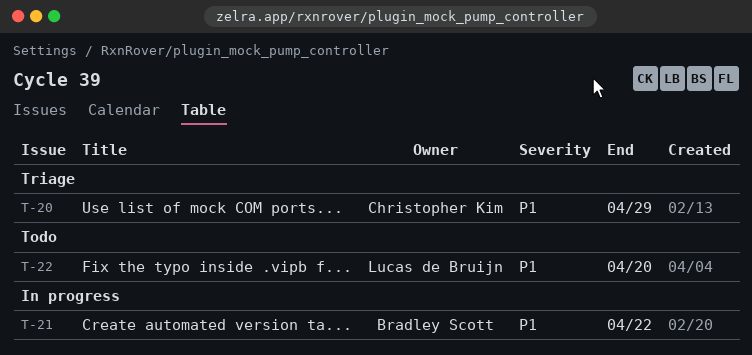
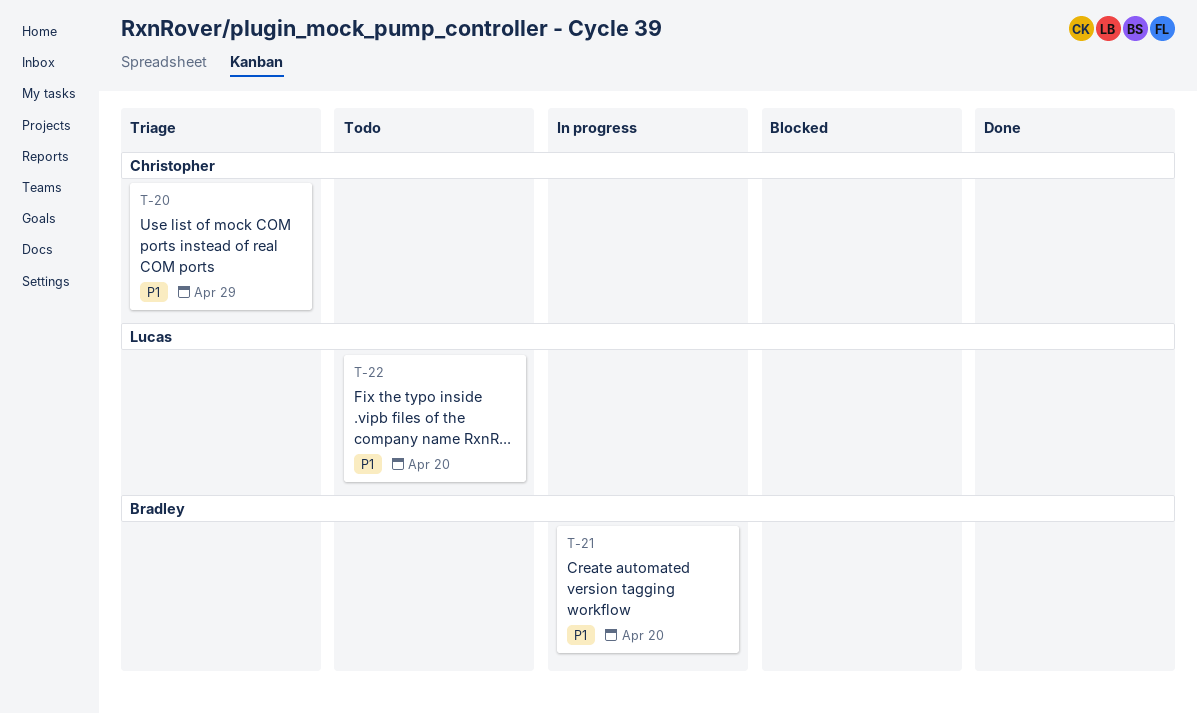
T-21, due: Apr 22 -> Apr 20

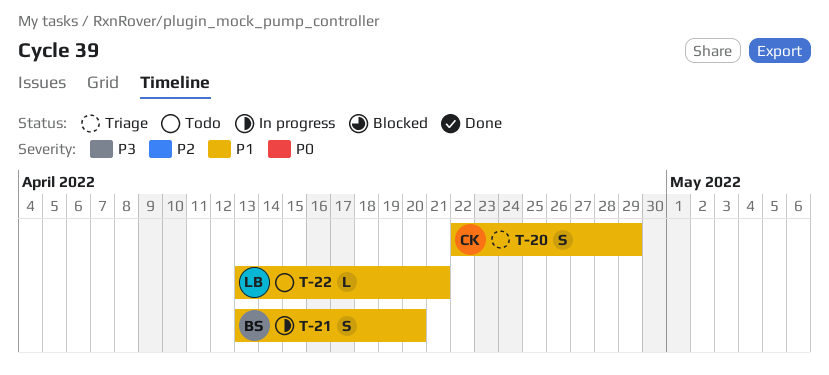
T-22, due: Apr 20 -> Apr 21

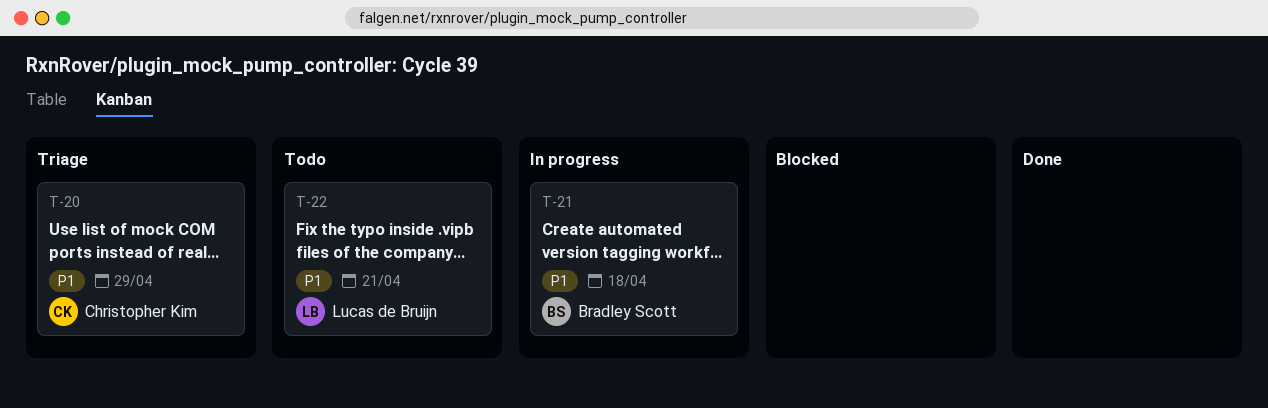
T-21, due: Apr 20 -> Apr 18

